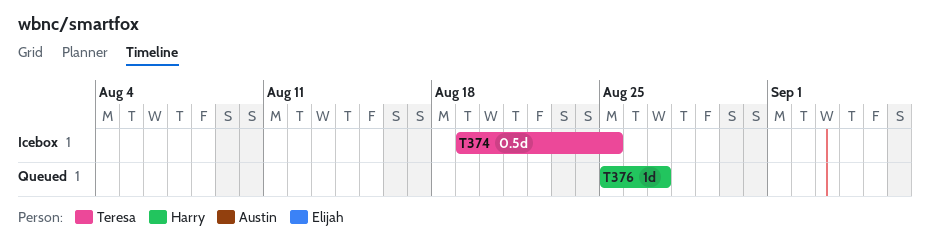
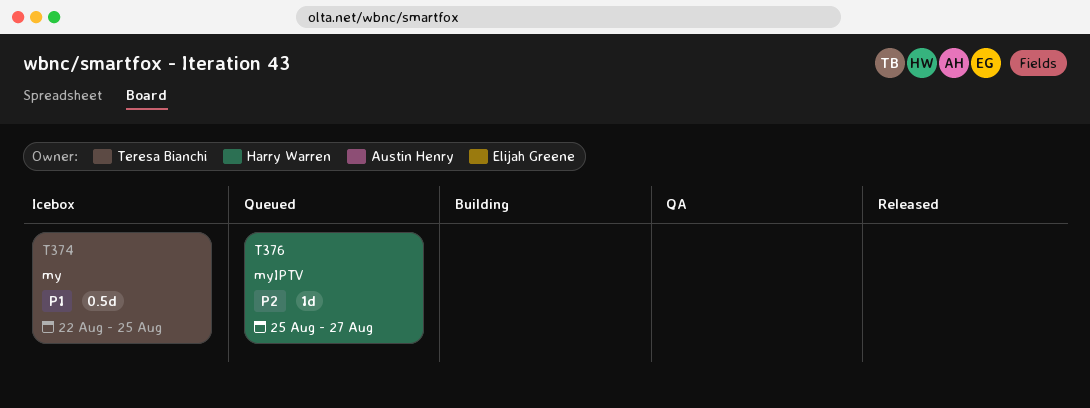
T374, start: Aug 19 -> Aug 22

